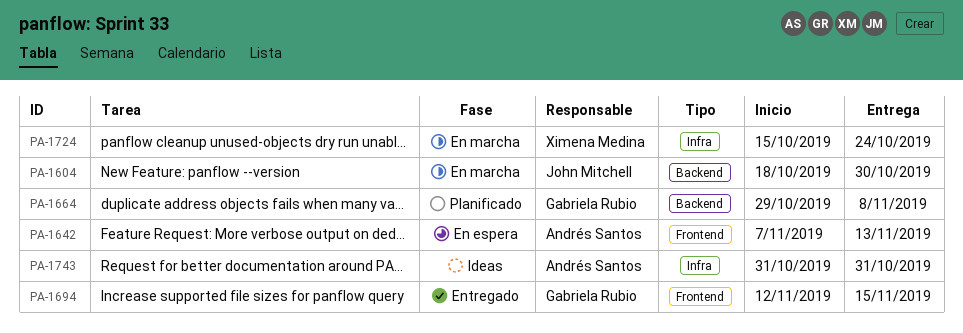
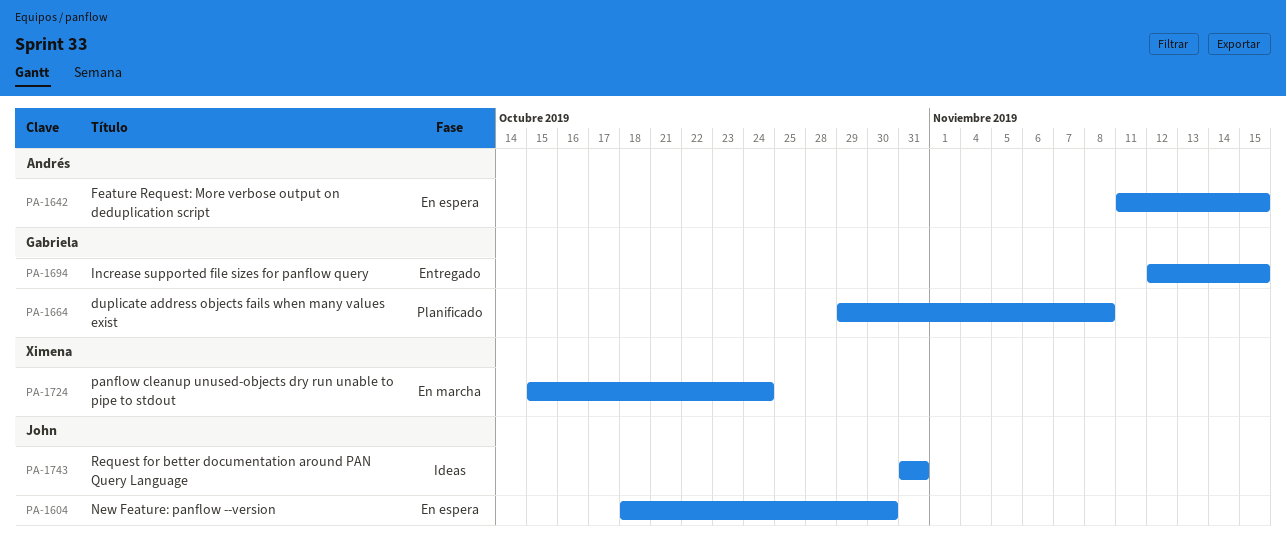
PA-1604, status: En marcha -> En espera
PA-1642, start: Nov 7 -> Nov 11
PA-1642, due: Nov 13 -> Nov 15
PA-1743, owner: Andrés Santos -> John Mitchell

